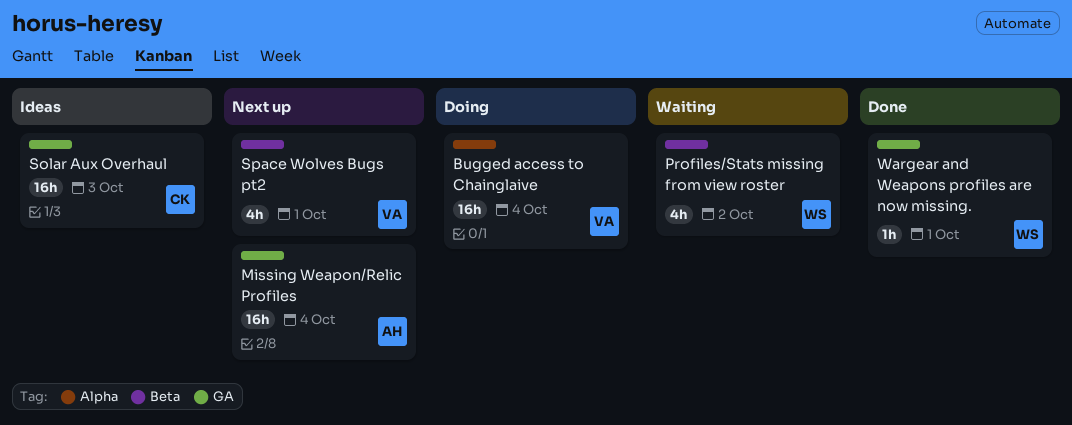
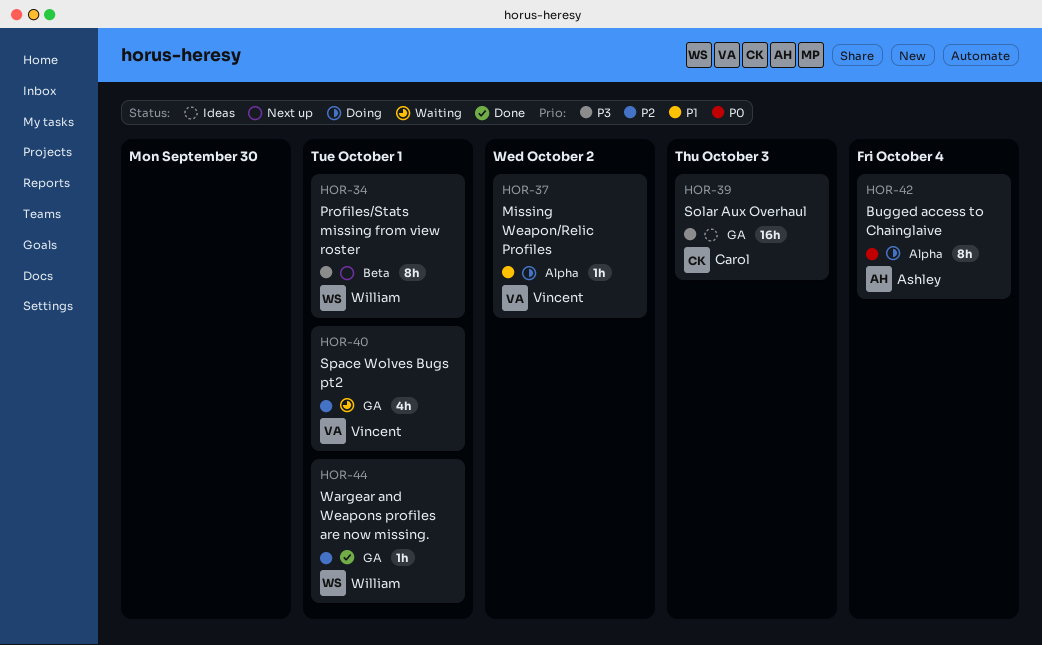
Bugged access to Chainglaive, owner: Vincent -> Ashley
Bugged access to Chainglaive, estimate: 16h -> 8h
Missing Weapon/Relic Profiles, status: Next up -> Doing
Missing Weapon/Relic Profiles, owner: Ashley -> Vincent
Missing Weapon/Relic Profiles, label: GA -> Alpha
Missing Weapon/Relic Profiles, estimate: 16h -> 1h
Missing Weapon/Relic Profiles, due: Oct 4 -> Oct 2
Profiles/Stats missing from view roster, status: Waiting -> Next up
Profiles/Stats missing from view roster, estimate: 4h -> 8h
Profiles/Stats missing from view roster, due: Oct 2 -> Oct 1
Space Wolves Bugs pt2, status: Next up -> Waiting
Space Wolves Bugs pt2, label: Beta -> GA

